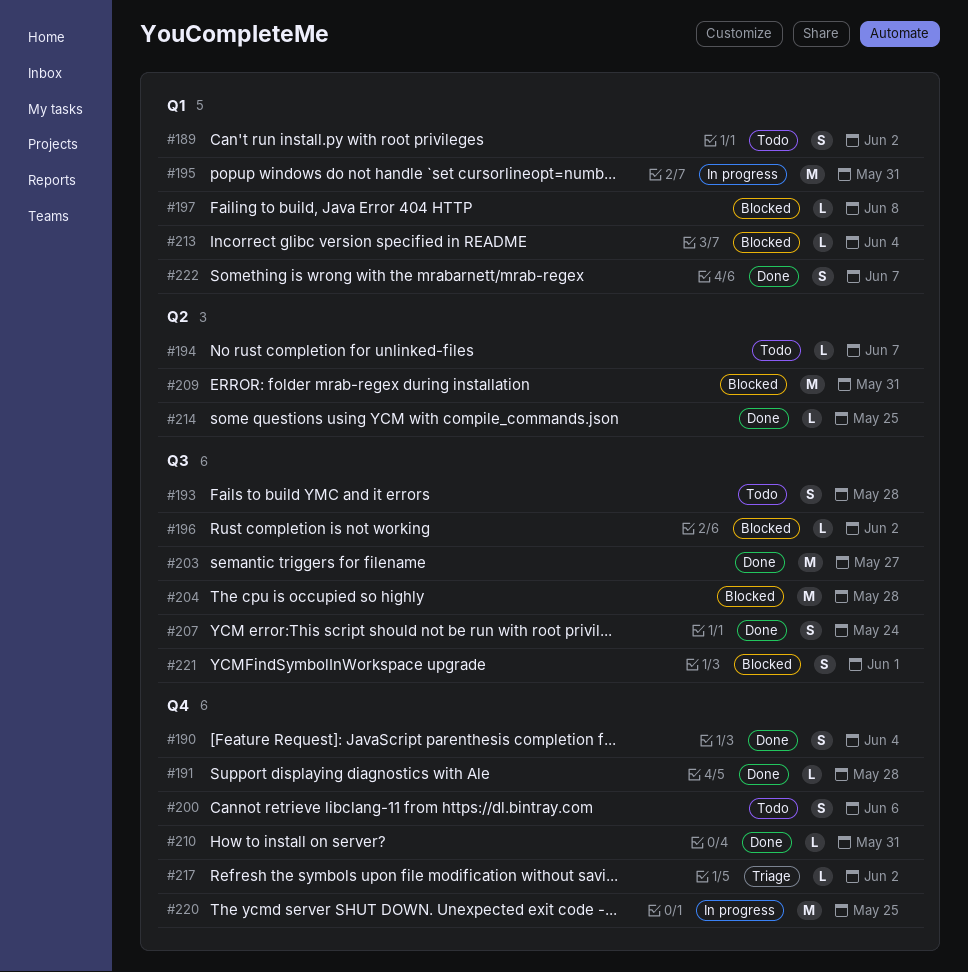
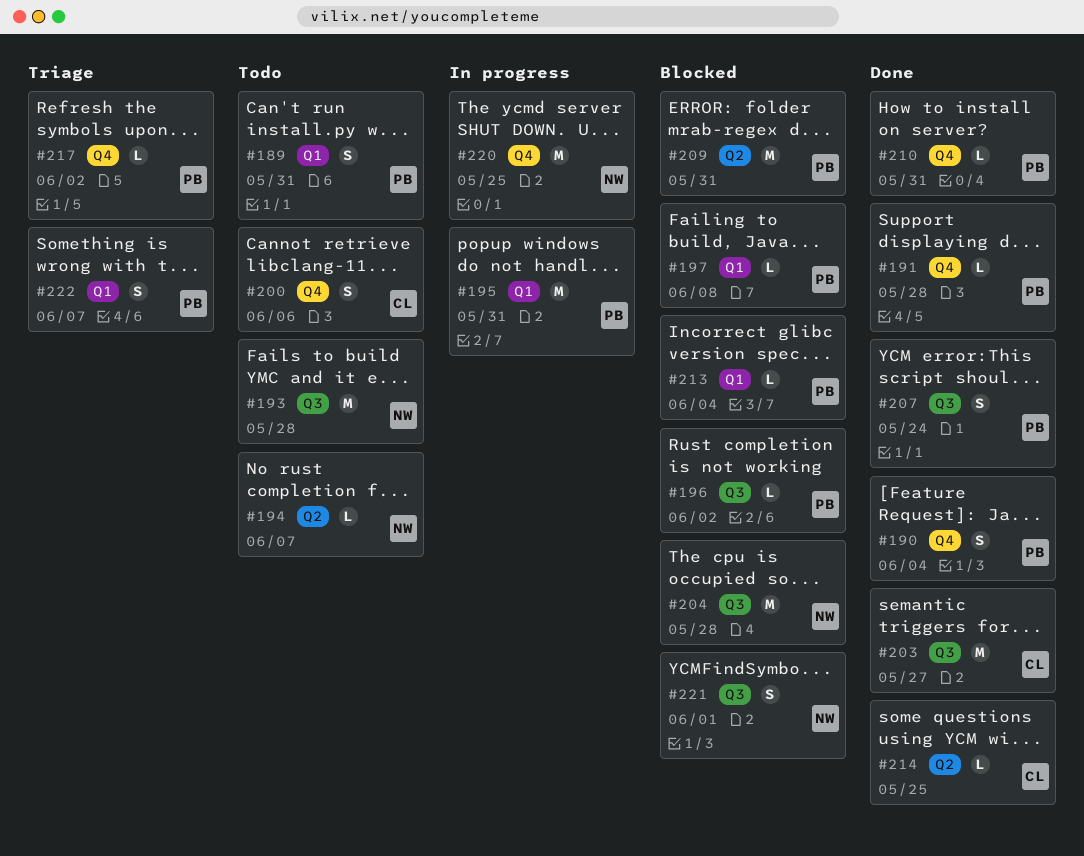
#189, due: Jun 2 -> May 31
#193, estimate: S -> M
#222, status: Done -> Triage

